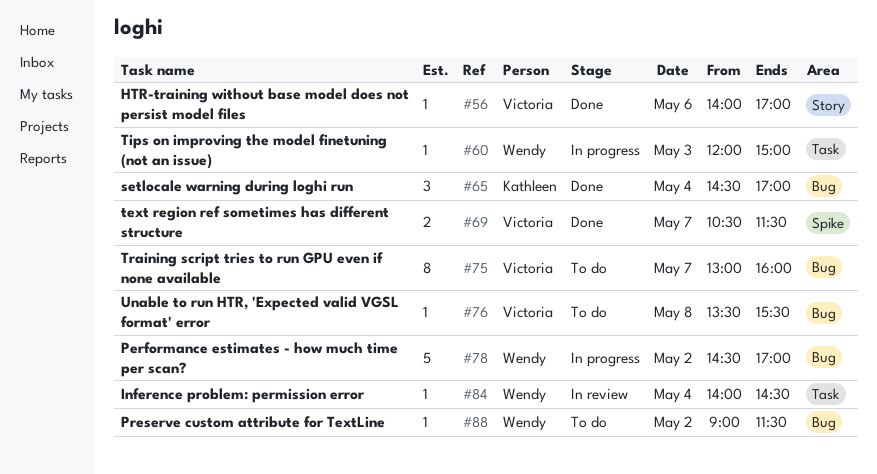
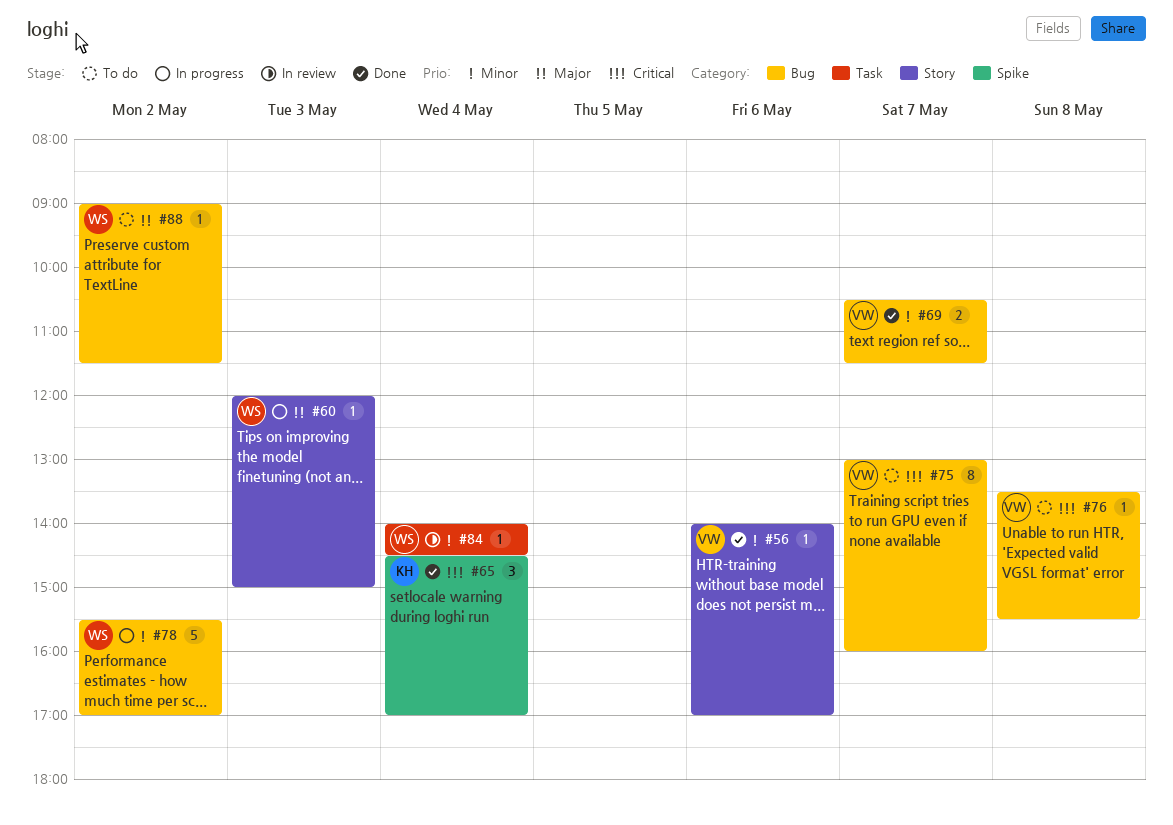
#60, label: Task -> Story
#65, label: Bug -> Spike
#69, label: Spike -> Bug
#78, begins: 14:30 -> 15:30

